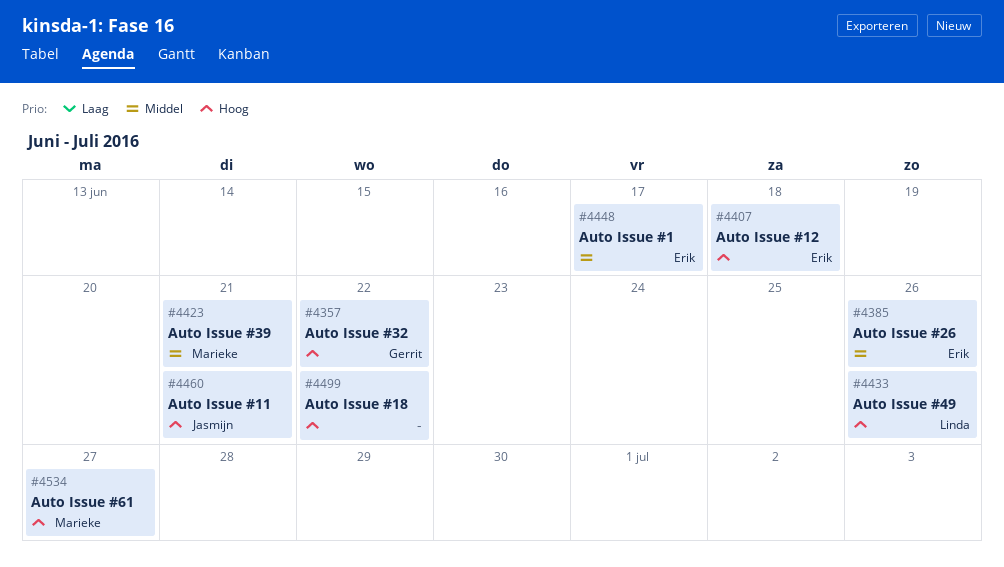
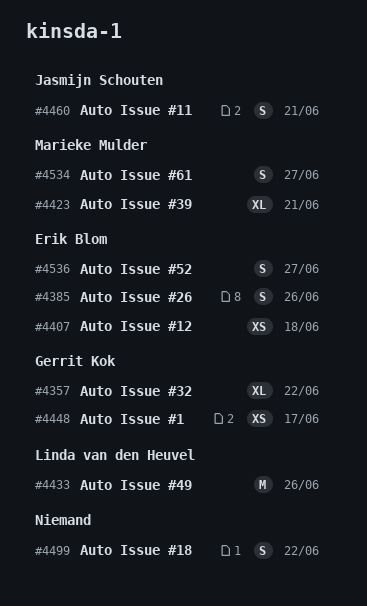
#4448, owner: Erik Blom -> Gerrit Kok
#4536: none -> present

